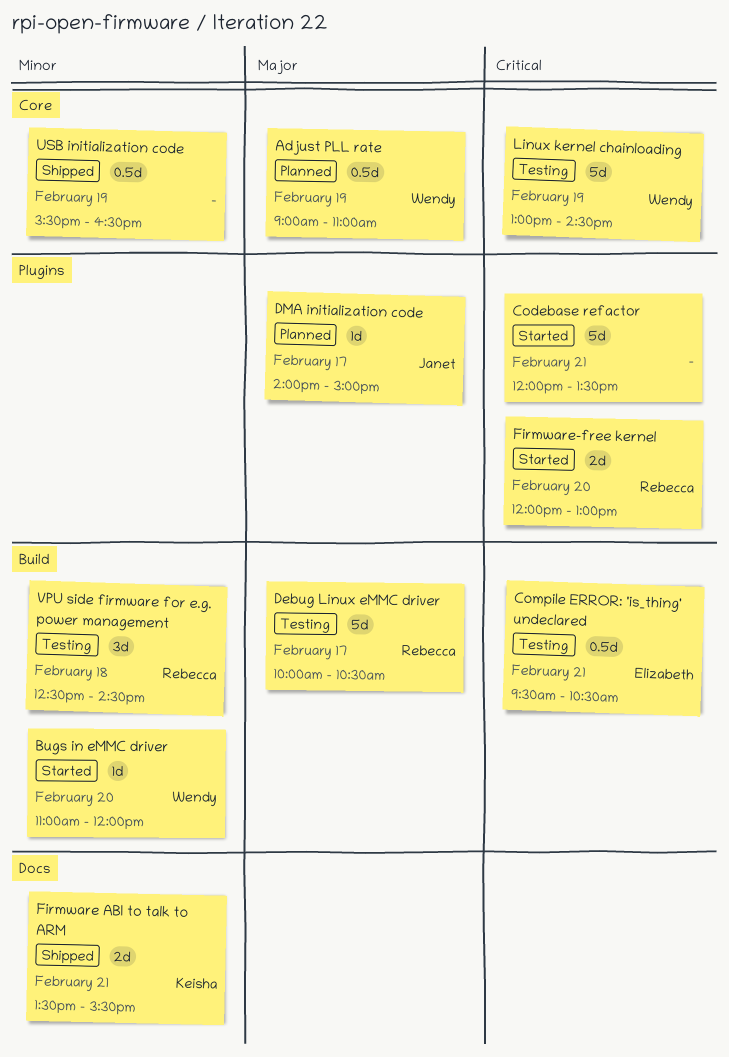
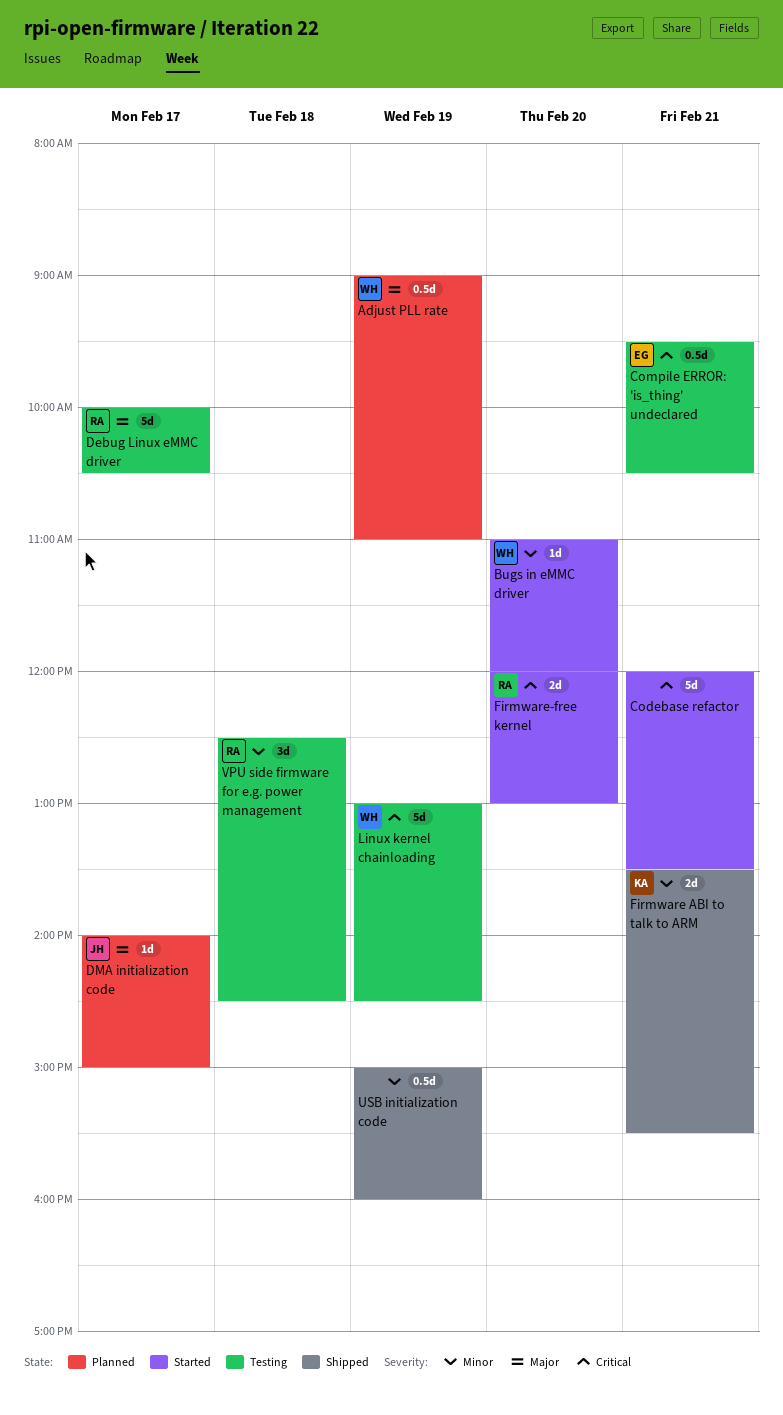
USB initialization code, begins: 15:30 -> 15:00
USB initialization code, ends: 16:30 -> 16:00

